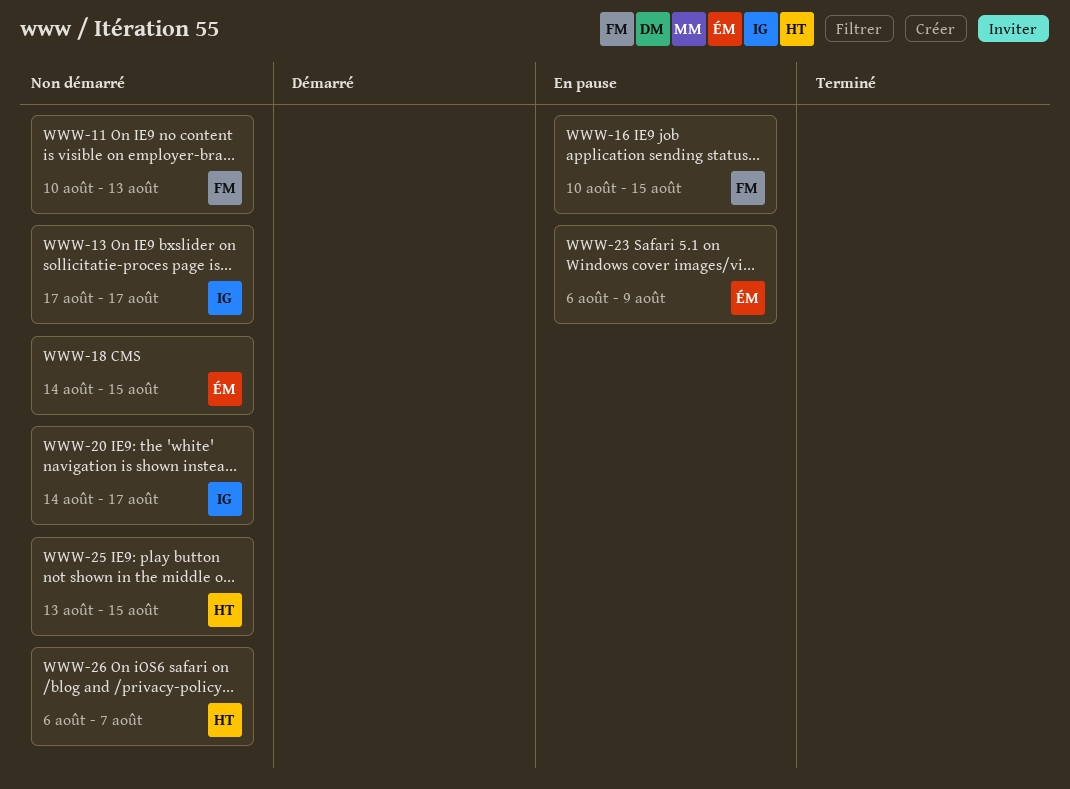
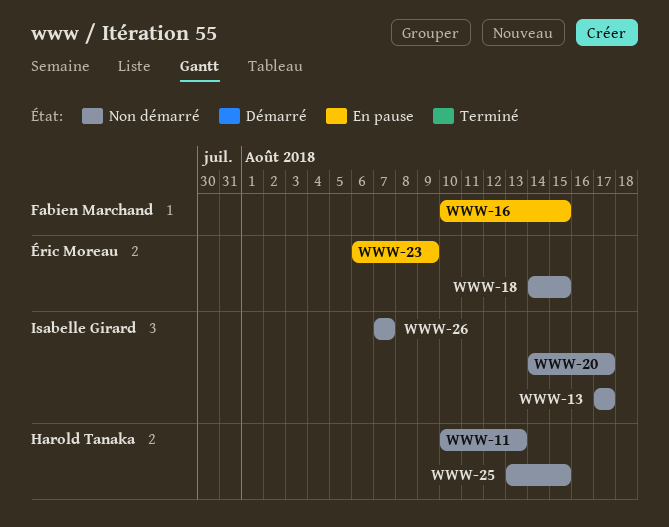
WWW-11, owner: Fabien Marchand -> Harold Tanaka
WWW-26, owner: Harold Tanaka -> Isabelle Girard
WWW-26, start: Aug 6 -> Aug 7

